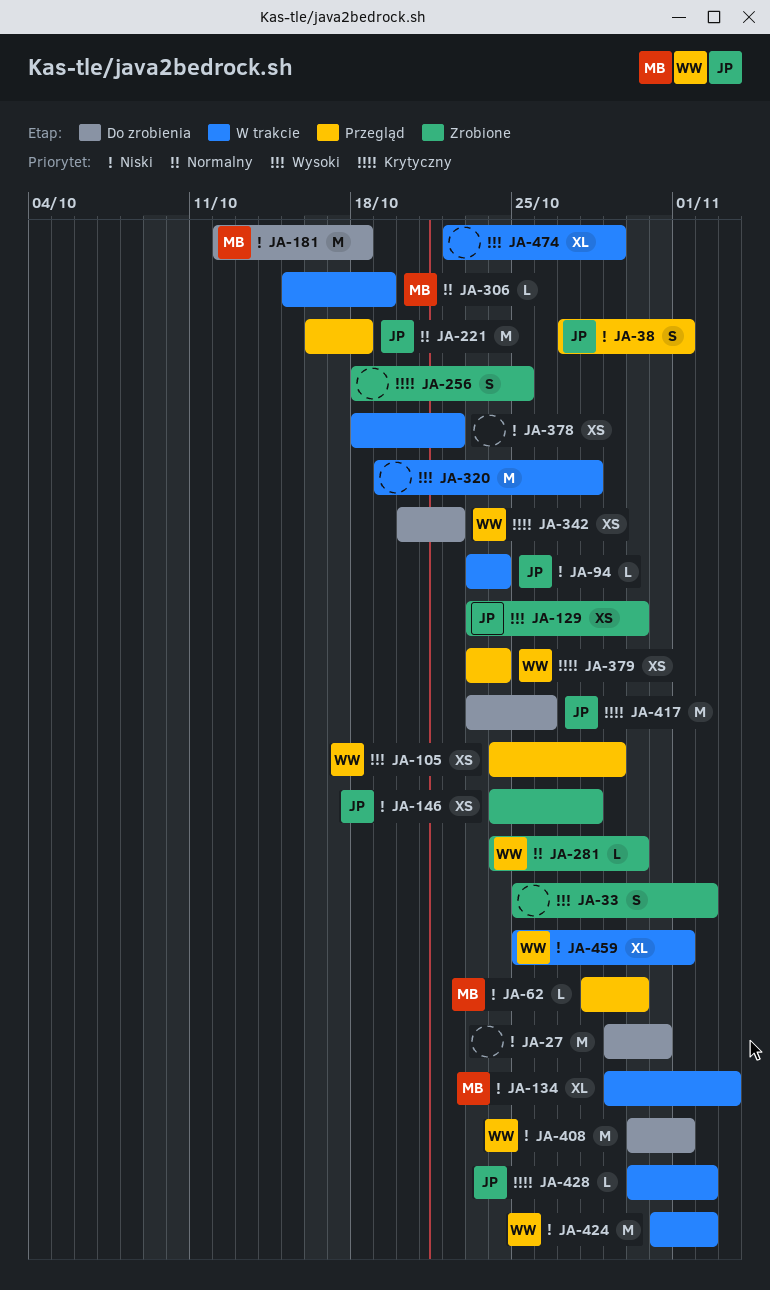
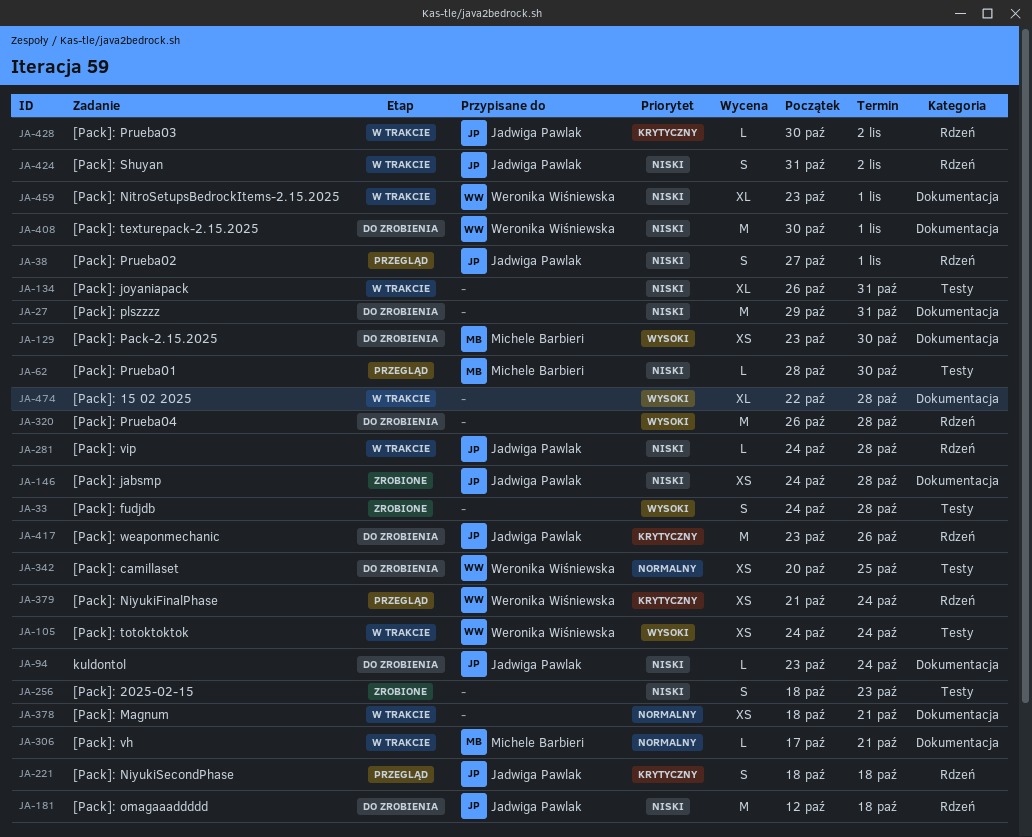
JA-33, start: Oct 25 -> Oct 24
JA-33, due: Nov 2 -> Oct 28
JA-94, status: W trakcie -> Do zrobienia
JA-105, status: Przegląd -> W trakcie
JA-105, due: Oct 29 -> Oct 24
JA-129, status: Zrobione -> Do zrobienia
JA-129, owner: Jadwiga Pawlak -> Michele Barbieri
JA-134, owner: Michele Barbieri -> none
JA-134, start: Oct 29 -> Oct 26
JA-134, due: Nov 3 -> Oct 31
JA-181, owner: Michele Barbieri -> Jadwiga Pawlak
JA-221, priority: Normalny -> Krytyczny
JA-221, estimate: M -> S
JA-221, start: Oct 16 -> Oct 18
JA-256, priority: Krytyczny -> Niski
JA-256, due: Oct 25 -> Oct 23
JA-281, status: Zrobione -> W trakcie
JA-281, owner: Weronika Wiśniewska -> Jadwiga Pawlak
JA-281, priority: Normalny -> Niski
JA-281, due: Oct 30 -> Oct 28
JA-306, start: Oct 15 -> Oct 17
JA-306, due: Oct 19 -> Oct 21
JA-320, status: W trakcie -> Do zrobienia
JA-320, start: Oct 19 -> Oct 26
JA-342, priority: Krytyczny -> Normalny
JA-342, due: Oct 22 -> Oct 25
JA-378, priority: Niski -> Normalny
JA-378, due: Oct 22 -> Oct 21
JA-379, start: Oct 23 -> Oct 21
JA-424, owner: Weronika Wiśniewska -> Jadwiga Pawlak
JA-424, estimate: M -> S
JA-459, start: Oct 25 -> Oct 23
JA-474, due: Oct 29 -> Oct 28

